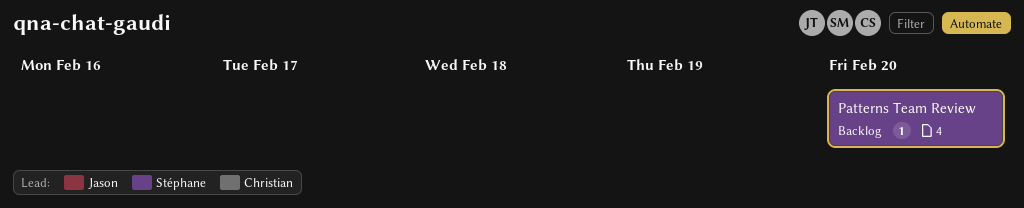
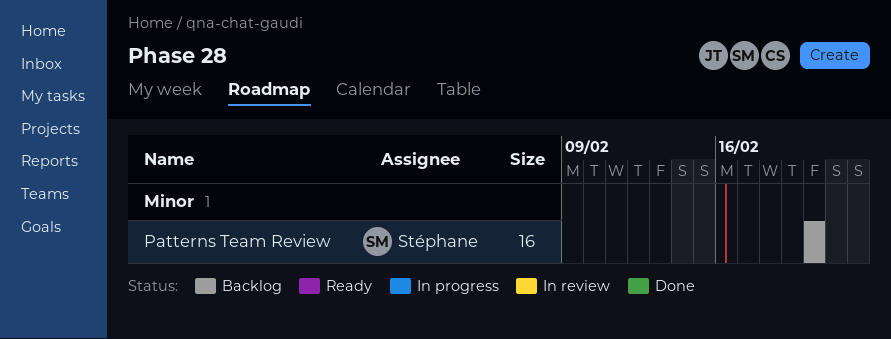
Patterns Team Review, estimate: 1 -> 16

